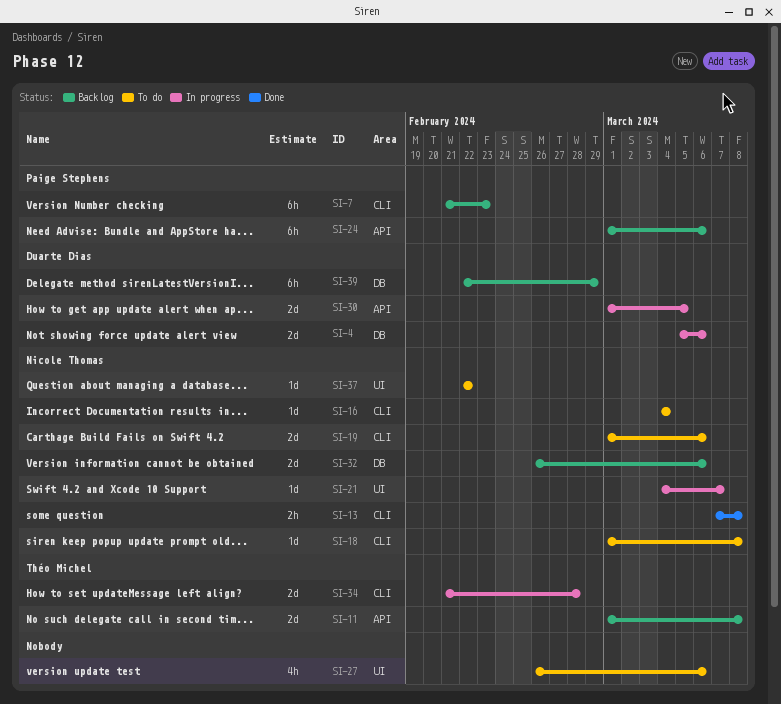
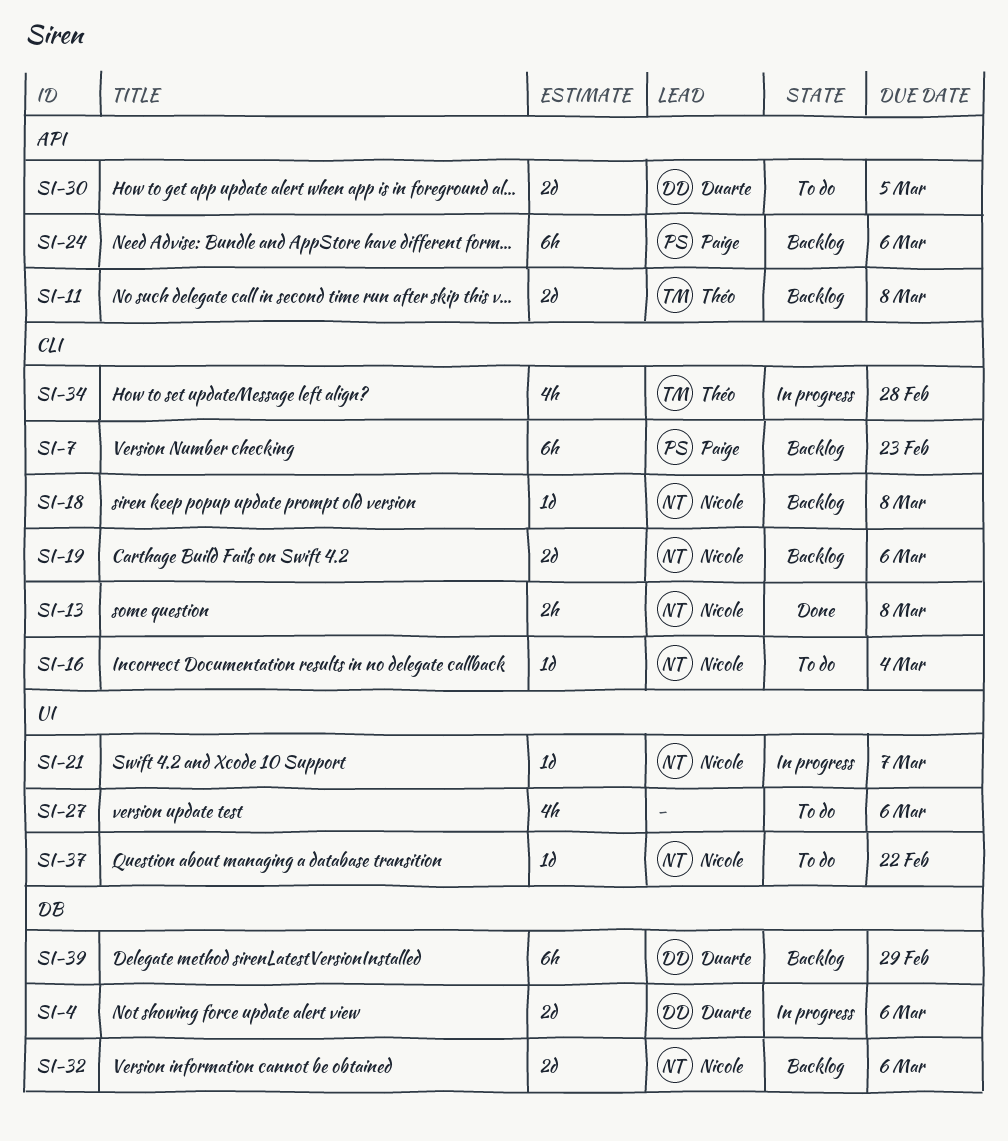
SI-18, status: To do -> Backlog
SI-19, status: To do -> Backlog
SI-30, status: In progress -> To do
SI-34, estimate: 2d -> 4h

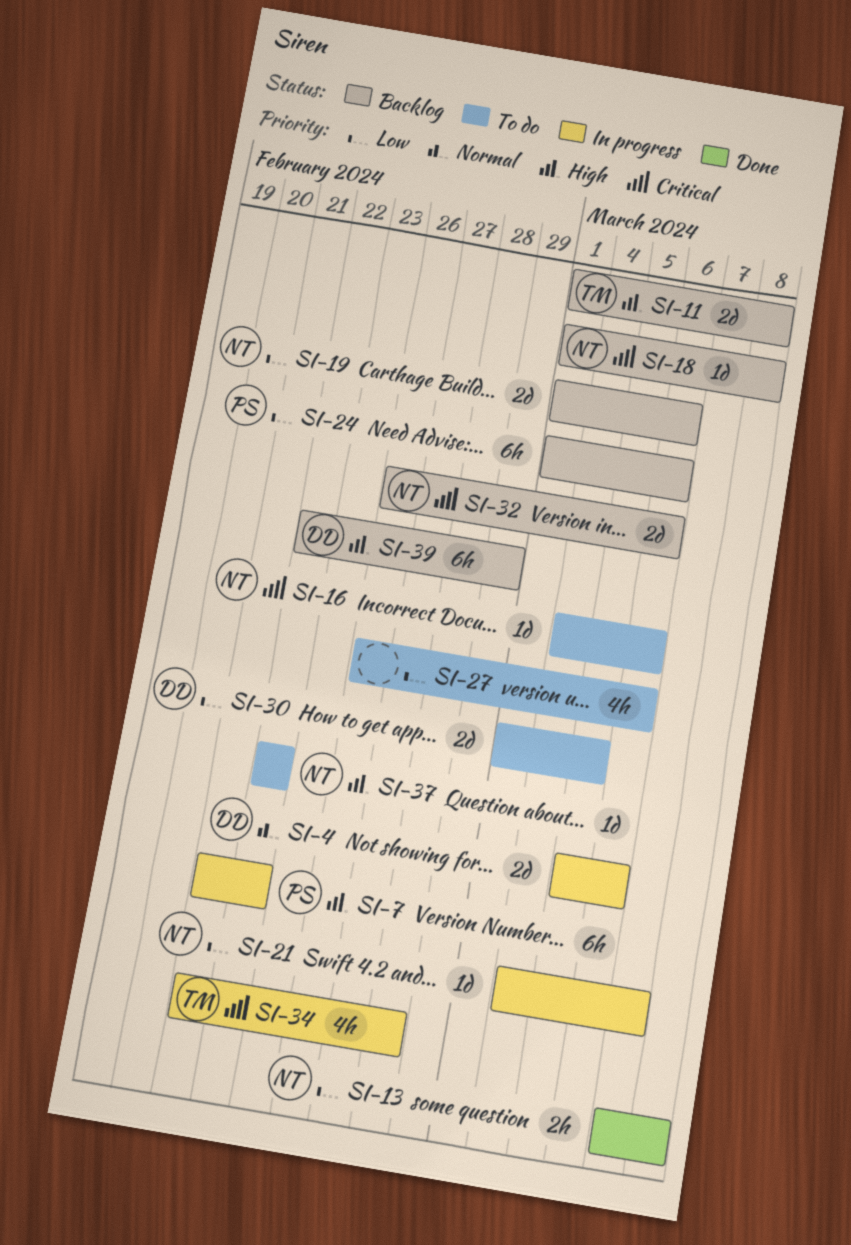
SI-7, status: Backlog -> In progress
SI-7, due: Feb 23 -> Feb 22
SI-16, due: Mar 4 -> Mar 6

